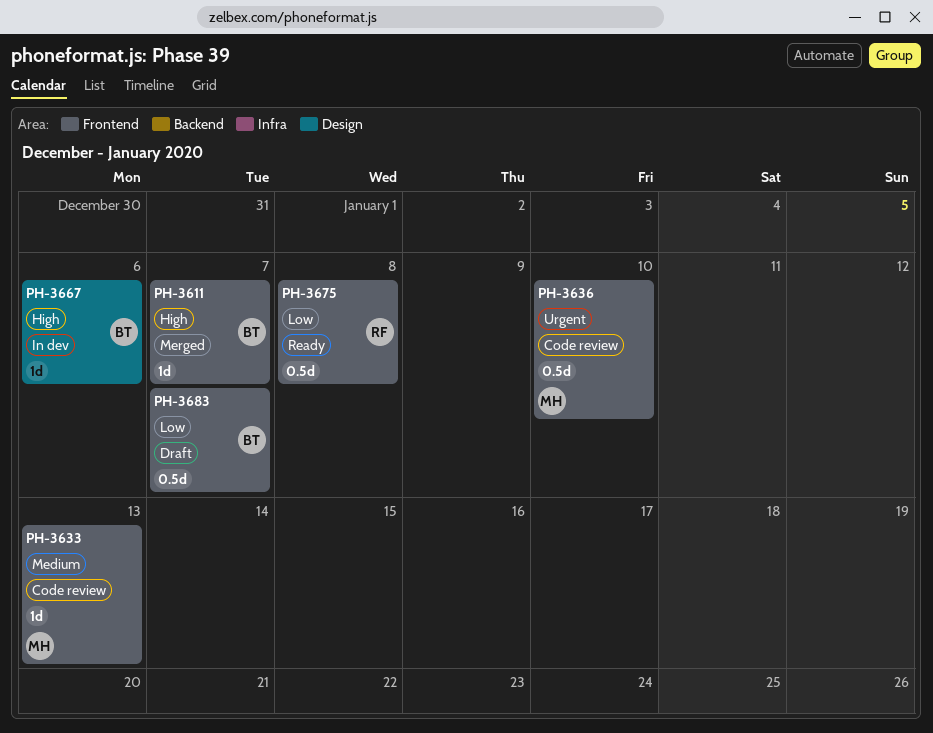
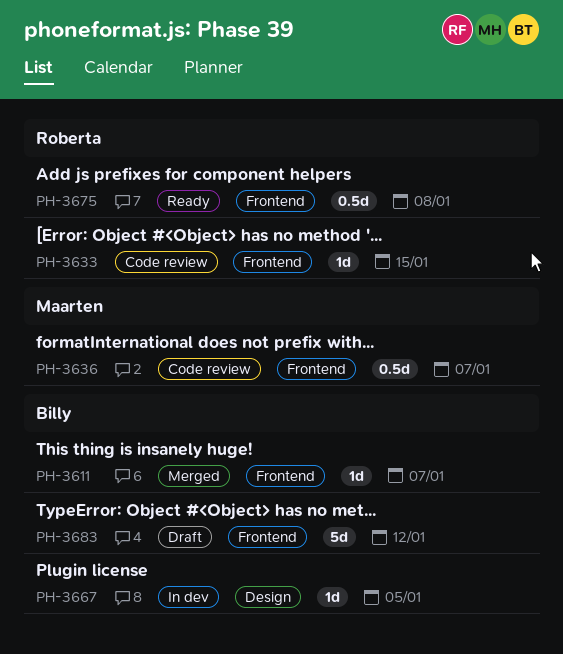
PH-3633, owner: Maarten -> Roberta
PH-3633, due: Jan 13 -> Jan 15
PH-3636, due: Jan 10 -> Jan 7
PH-3667, due: Jan 6 -> Jan 5
PH-3683, estimate: 0.5d -> 5d
PH-3683, due: Jan 7 -> Jan 12

